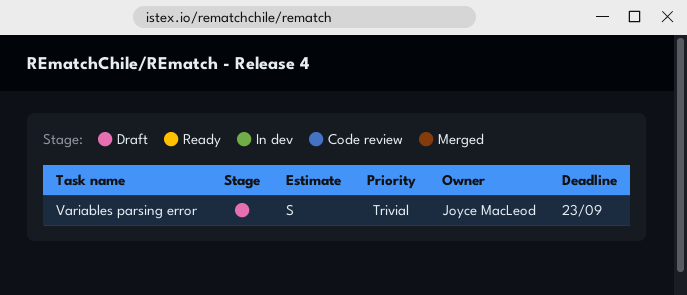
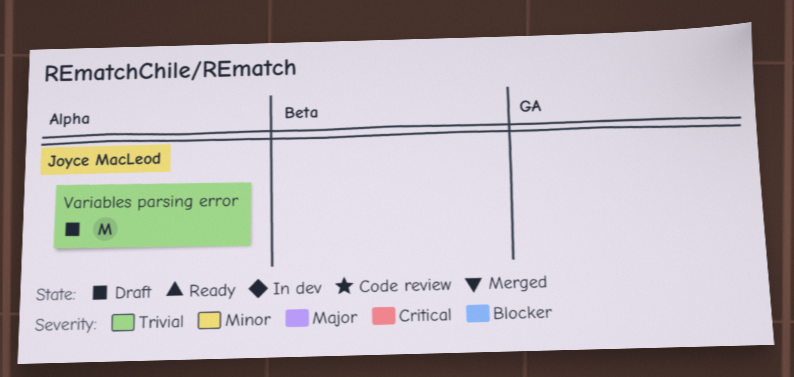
Variables parsing error, estimate: S -> M

